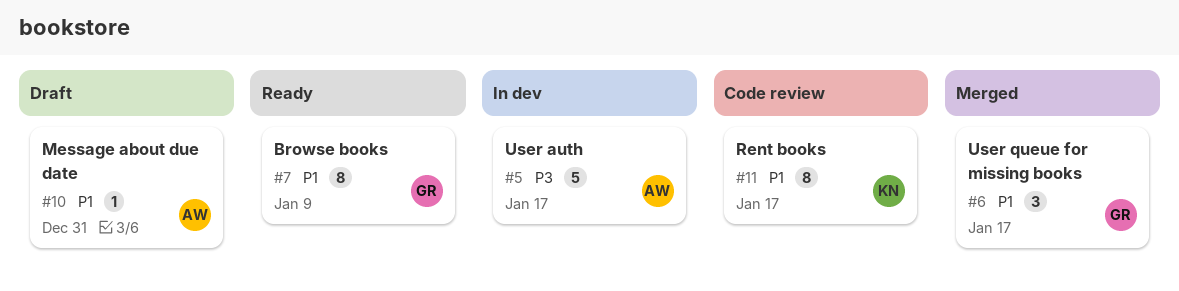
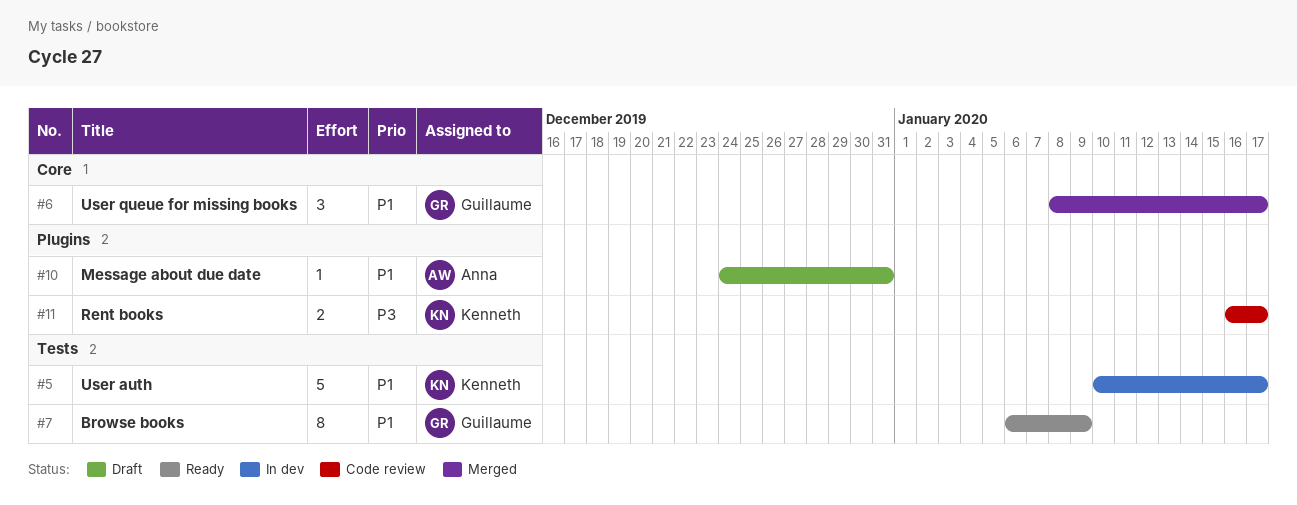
#5, owner: Anna -> Kenneth
#5, priority: P3 -> P1
#11, priority: P1 -> P3
#11, estimate: 8 -> 2

